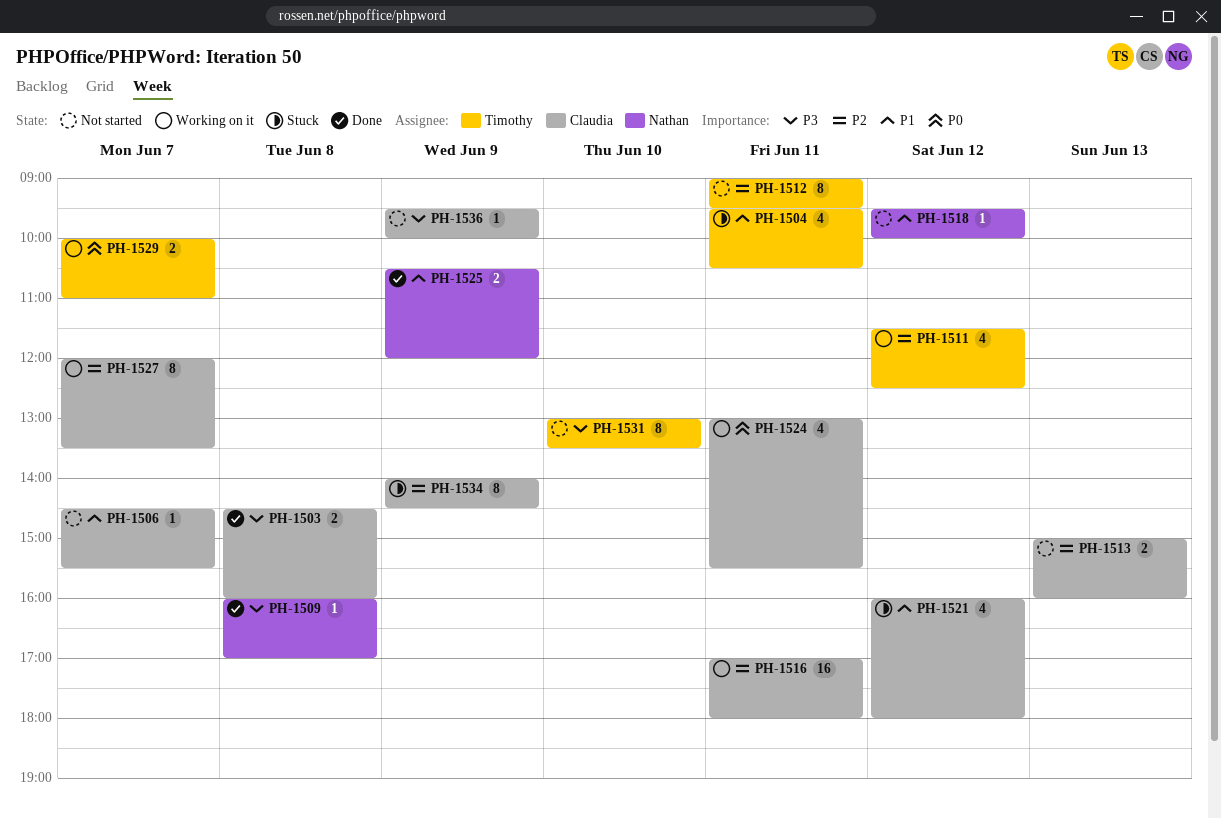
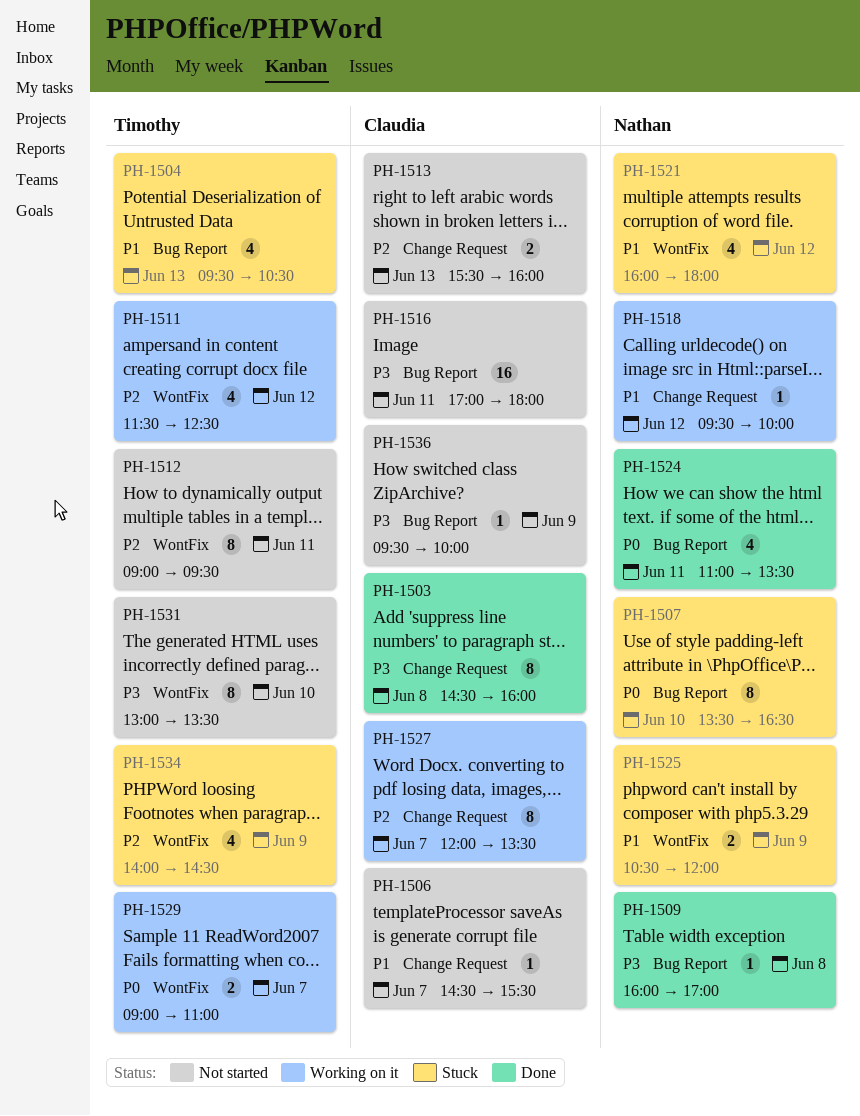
PH-1503, estimate: 2 -> 8
PH-1504, day: Jun 11 -> Jun 13
PH-1507: none -> present
PH-1513, begins: 15:00 -> 15:30
PH-1516, status: Working on it -> Not started
PH-1516, priority: P2 -> P3
PH-1518, status: Not started -> Working on it
PH-1521, owner: Claudia -> Nathan
PH-1524, status: Working on it -> Done
PH-1524, owner: Claudia -> Nathan
PH-1524, begins: 13:00 -> 11:00
PH-1524, ends: 15:30 -> 13:30
PH-1525, status: Done -> Stuck
PH-1529, begins: 10:00 -> 09:00
PH-1534, owner: Claudia -> Timothy
PH-1534, estimate: 8 -> 4

